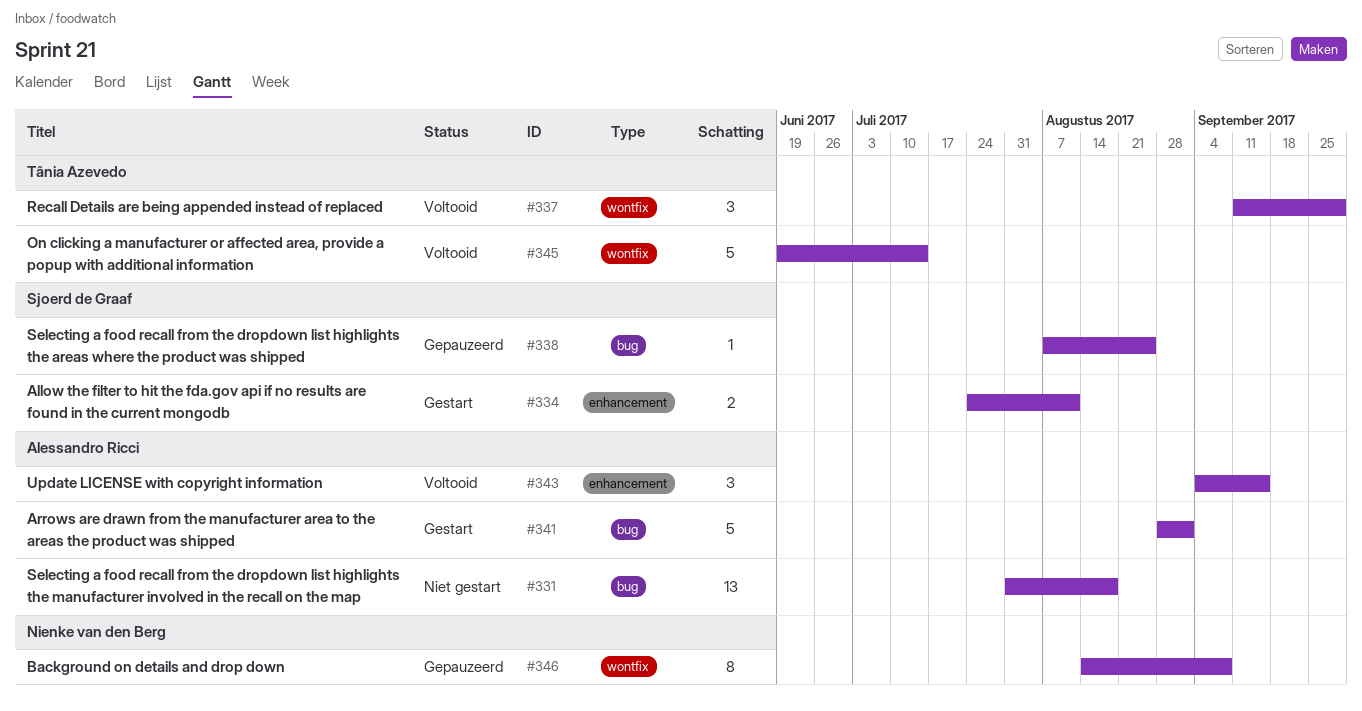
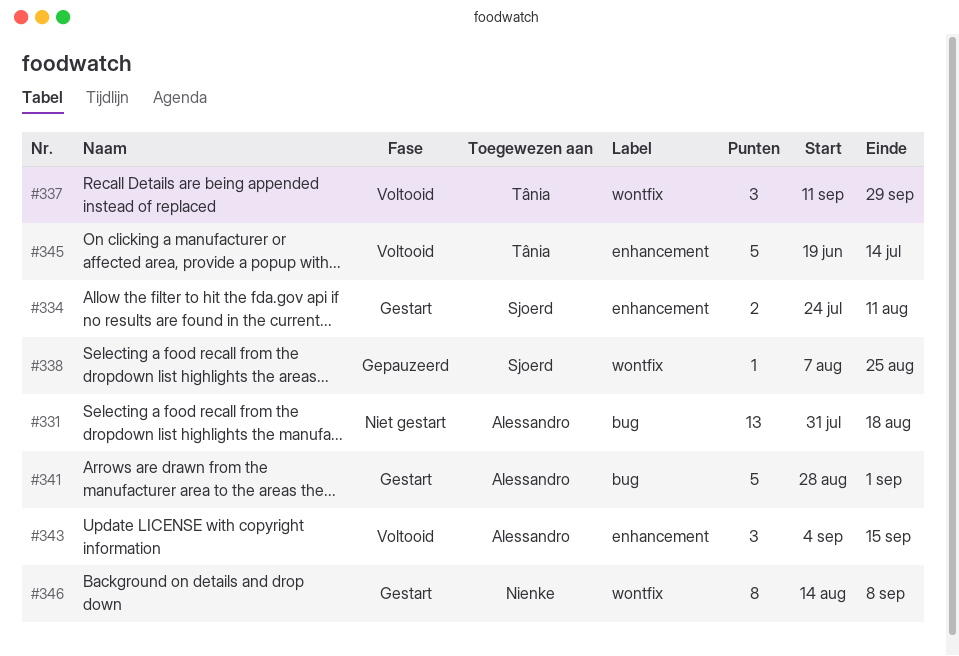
#338, label: bug -> wontfix
#345, label: wontfix -> enhancement
#346, status: Gepauzeerd -> Gestart

